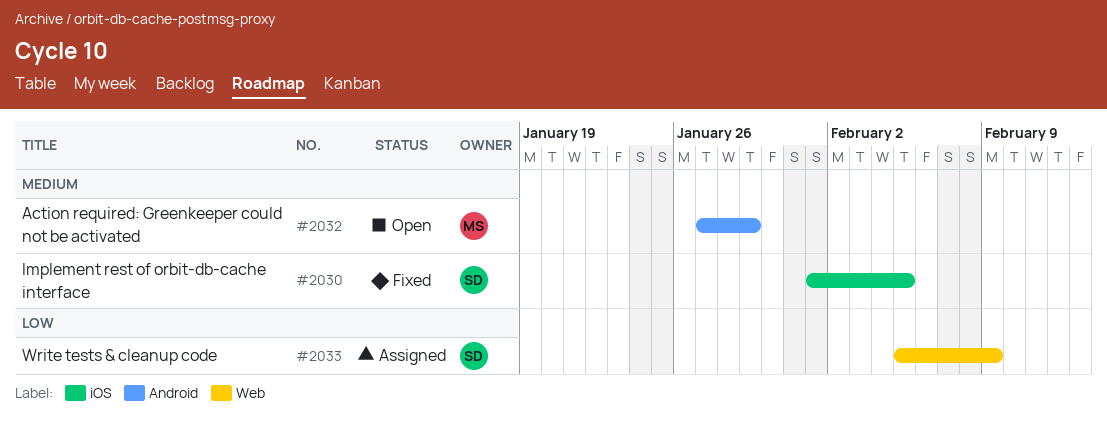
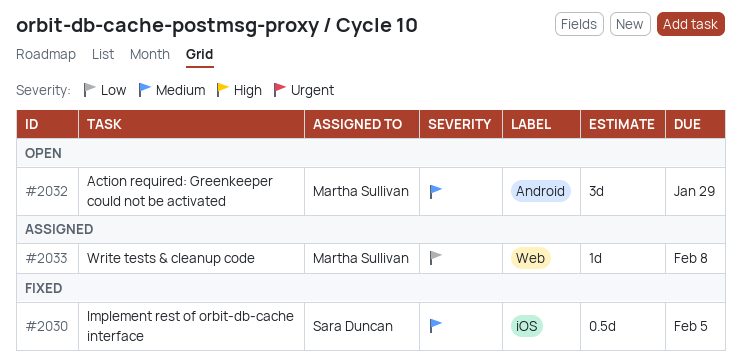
#2033, owner: Sara Duncan -> Martha Sullivan
#2033, due: Feb 9 -> Feb 8

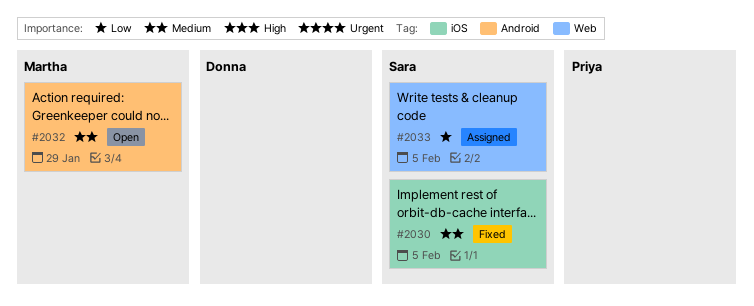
#2033, owner: Martha Sullivan -> Sara Duncan
#2033, due: Feb 8 -> Feb 5

